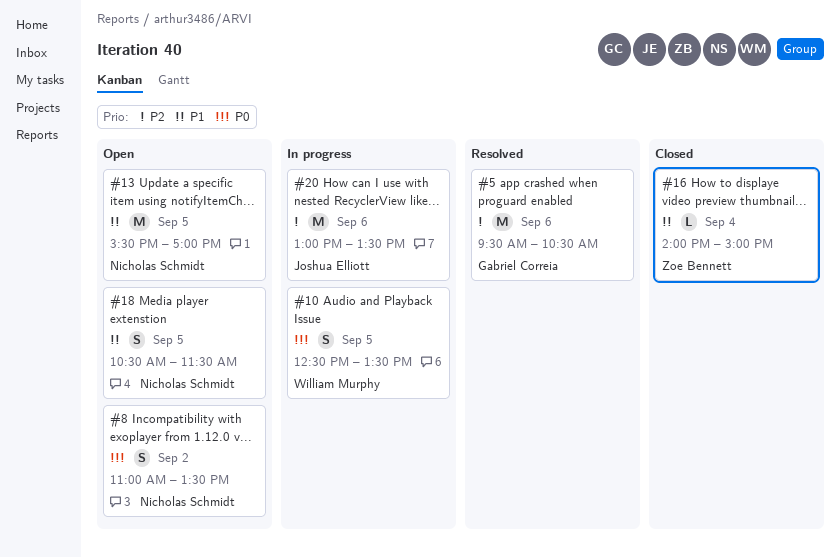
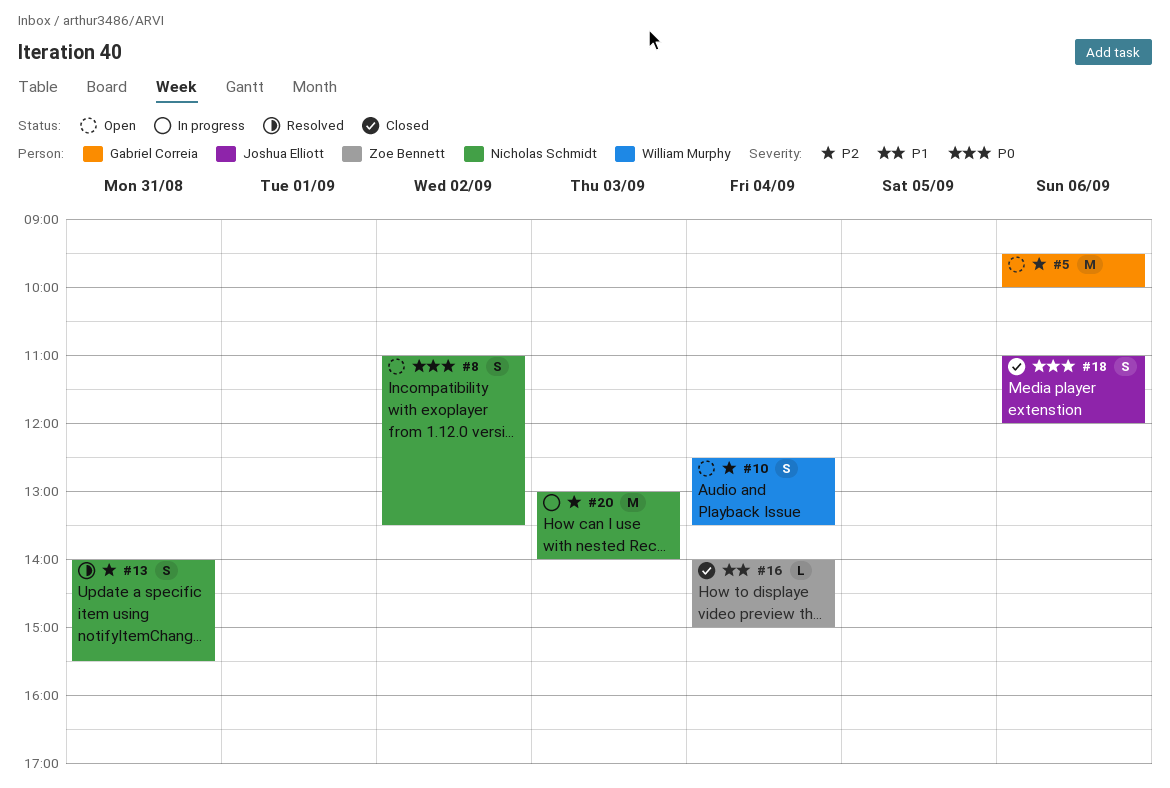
#5, status: Resolved -> Open
#5, ends: 10:30 -> 10:00
#10, status: In progress -> Open
#10, priority: P0 -> P2
#10, day: Sep 5 -> Sep 4
#13, status: Open -> Resolved
#13, priority: P1 -> P2
#13, estimate: M -> S
#13, day: Sep 5 -> Aug 31
#13, begins: 15:30 -> 14:00
#13, ends: 17:00 -> 15:30
#18, status: Open -> Closed
#18, owner: Nicholas Schmidt -> Joshua Elliott
#18, priority: P1 -> P0
#18, day: Sep 5 -> Sep 6
#18, begins: 10:30 -> 11:00
#18, ends: 11:30 -> 12:00
#20, owner: Joshua Elliott -> Nicholas Schmidt
#20, day: Sep 6 -> Sep 3
#20, ends: 13:30 -> 14:00

